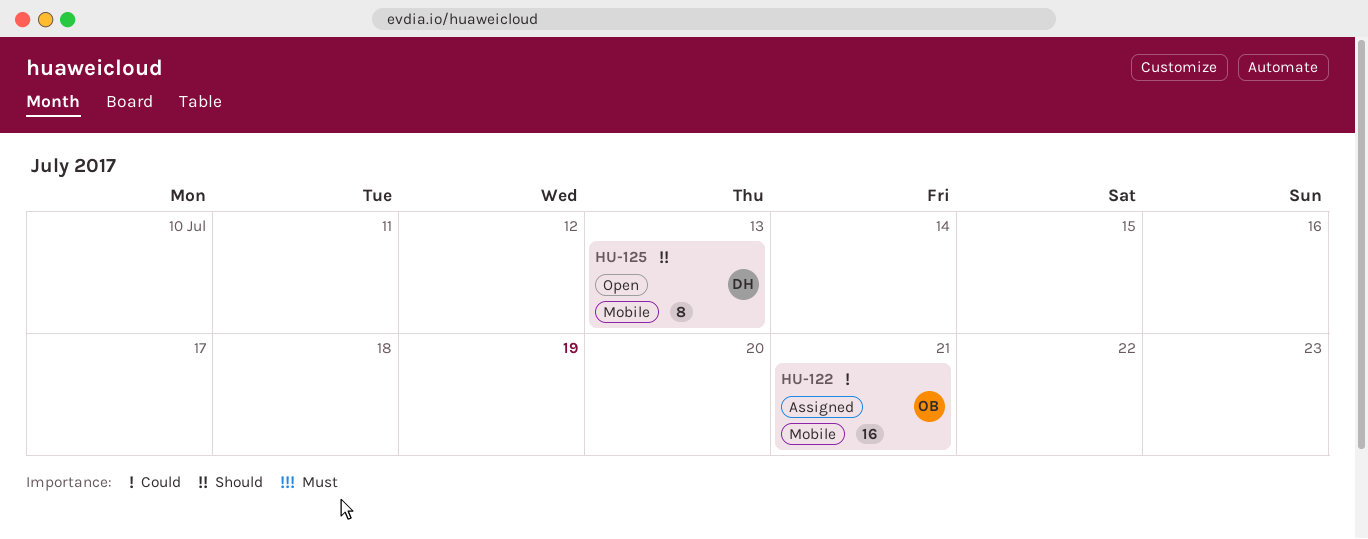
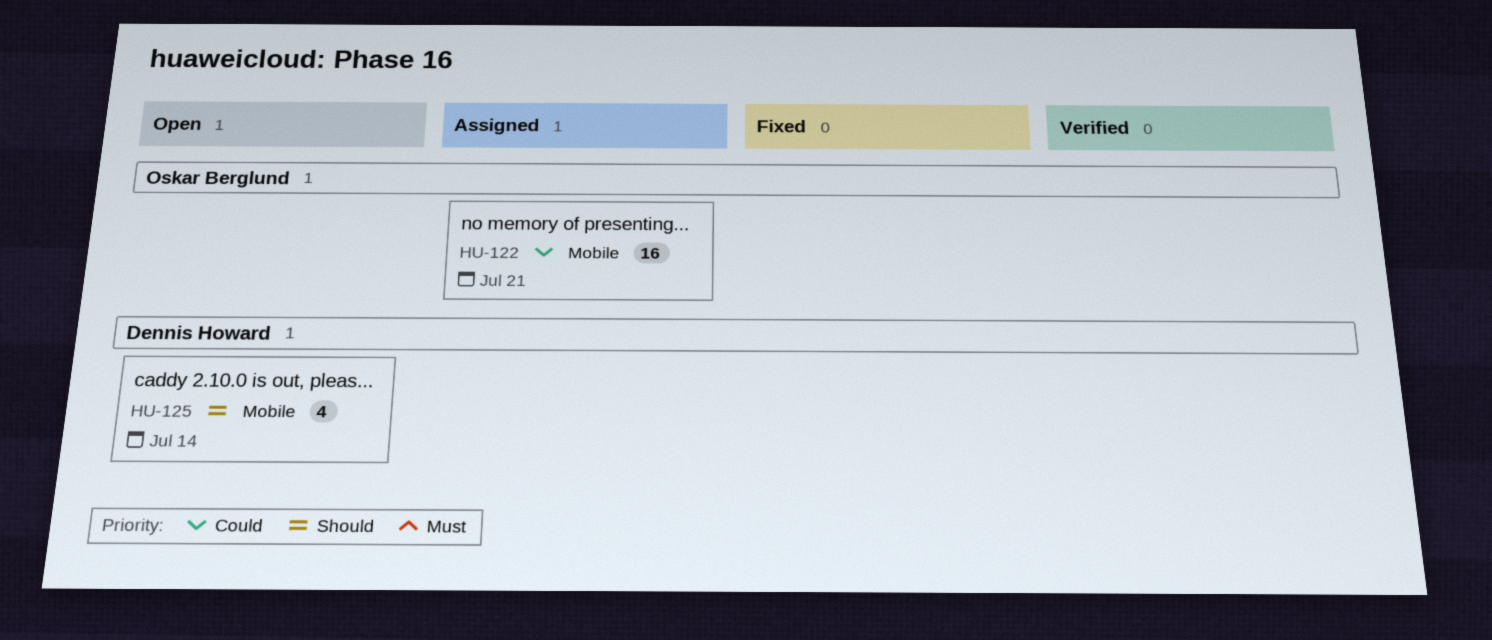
HU-125, estimate: 8 -> 4
HU-125, due: Jul 13 -> Jul 14

